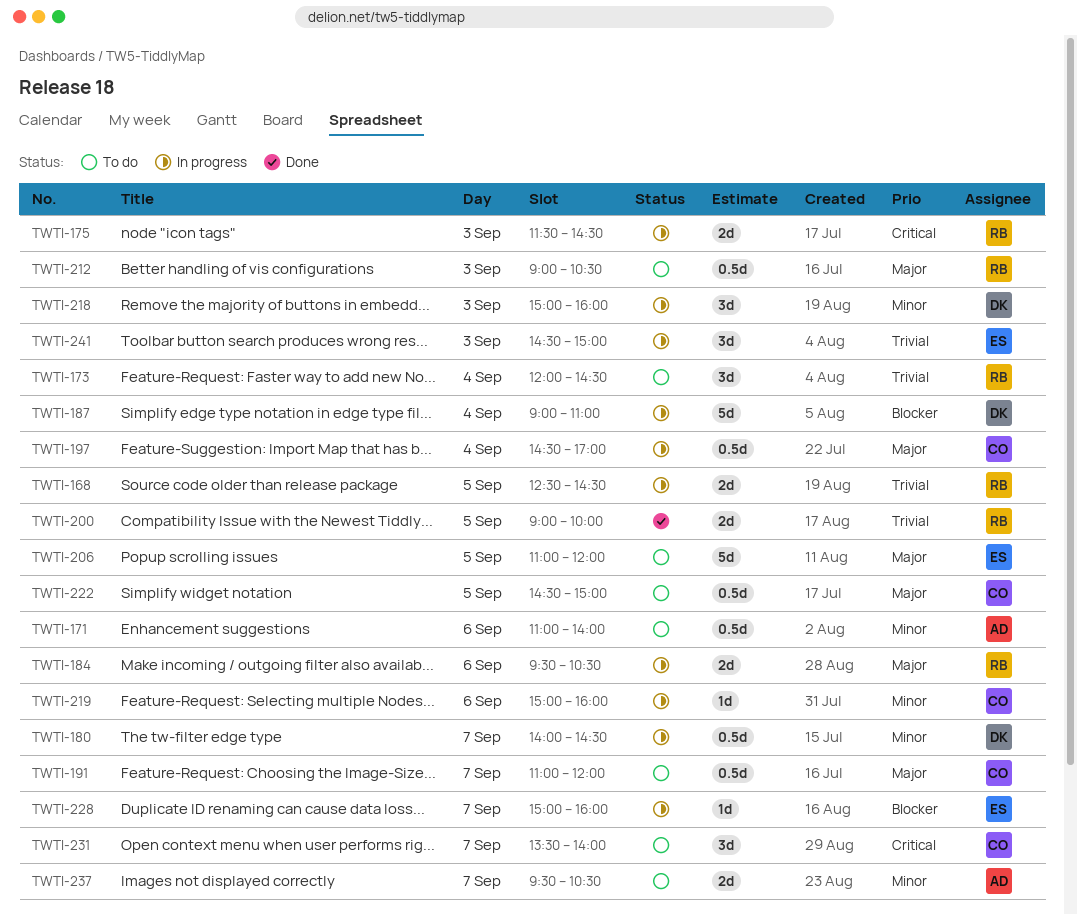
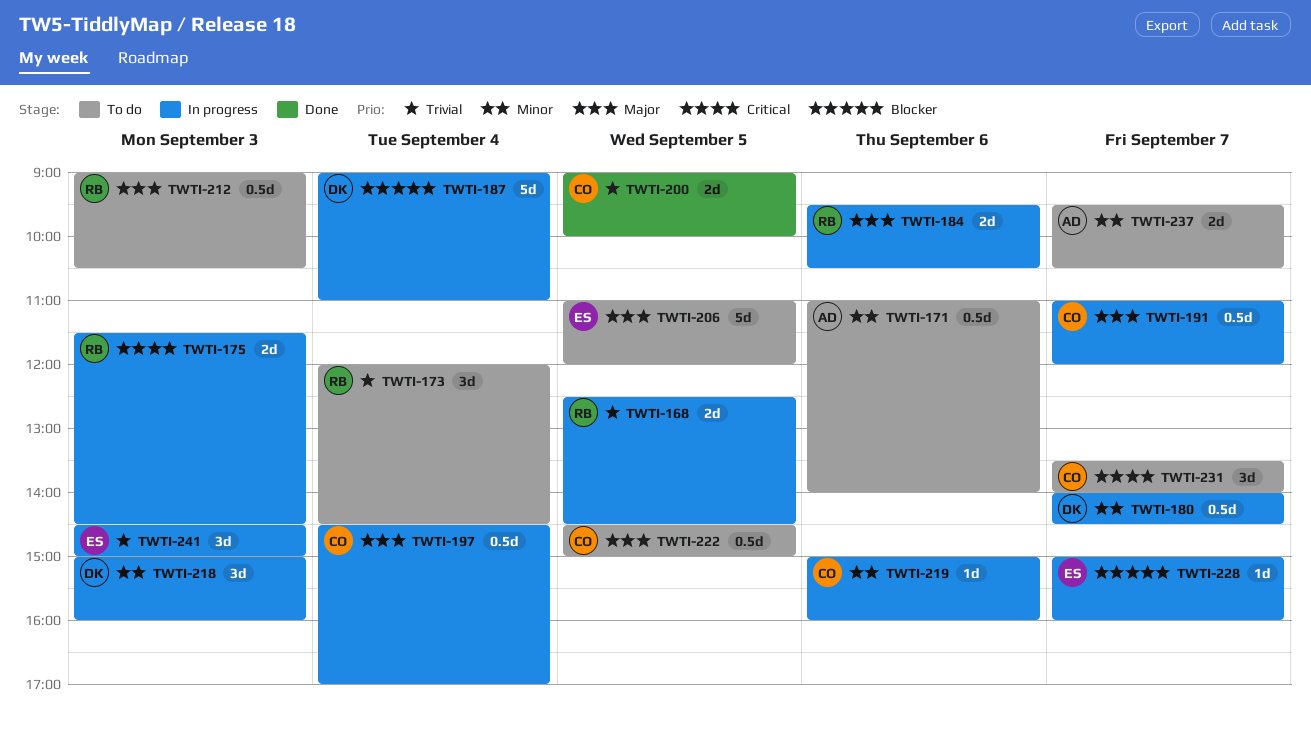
TWTI-191, status: To do -> In progress
TWTI-200, owner: RB -> CO

